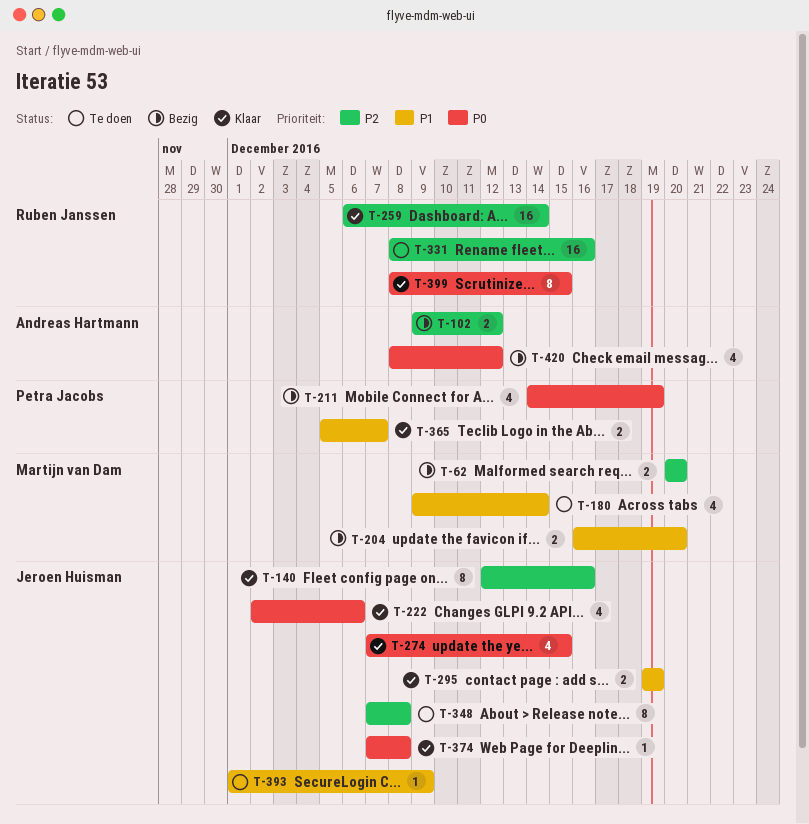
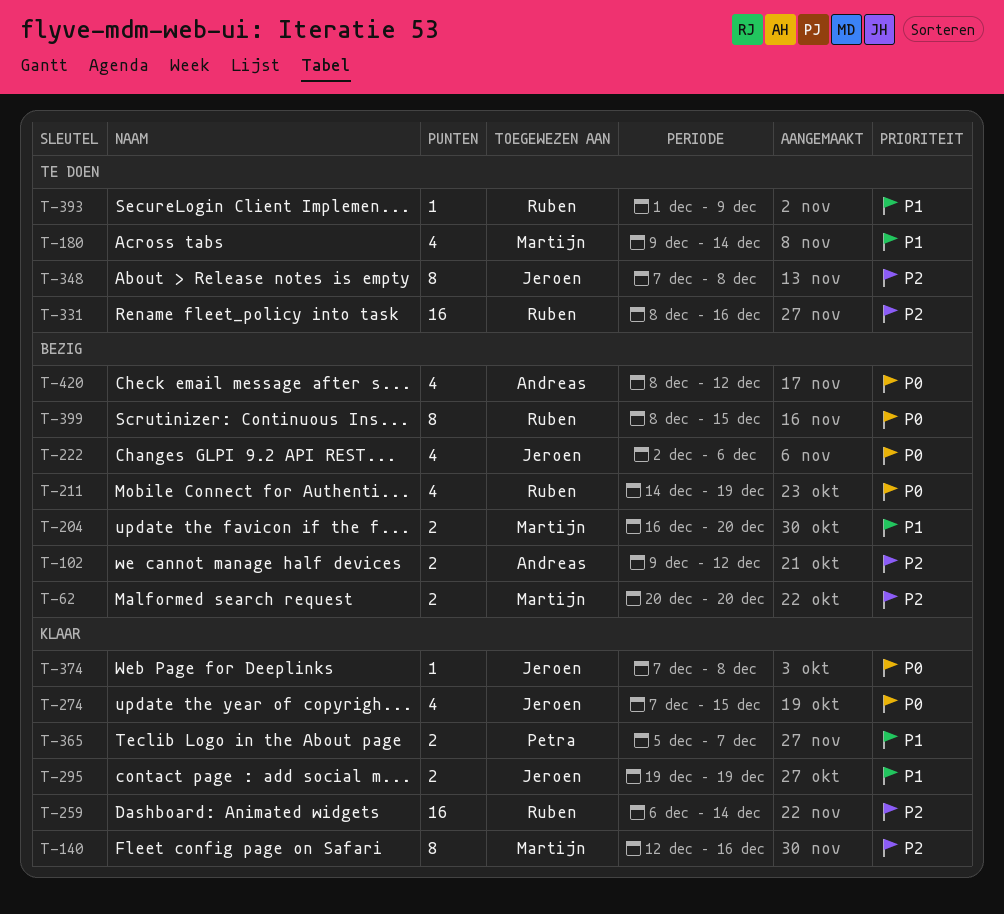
T-140, owner: Jeroen Huisman -> Martijn van Dam
T-211, owner: Petra Jacobs -> Ruben Janssen
T-222, status: Klaar -> Bezig
T-393, owner: Jeroen Huisman -> Ruben Janssen
T-399, status: Klaar -> Bezig

